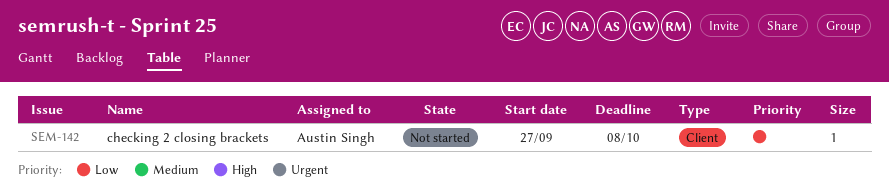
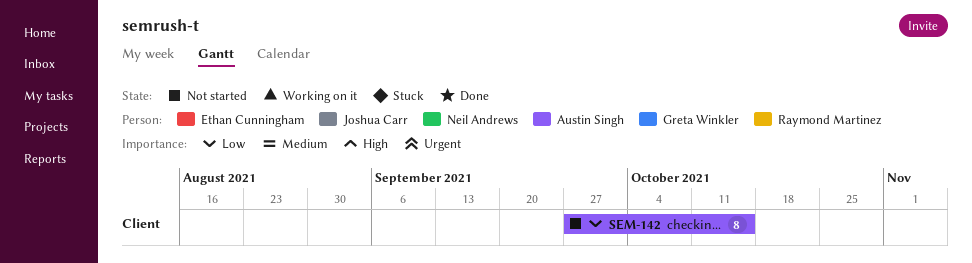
SEM-142, estimate: 1 -> 8
SEM-142, due: Oct 8 -> Oct 15

